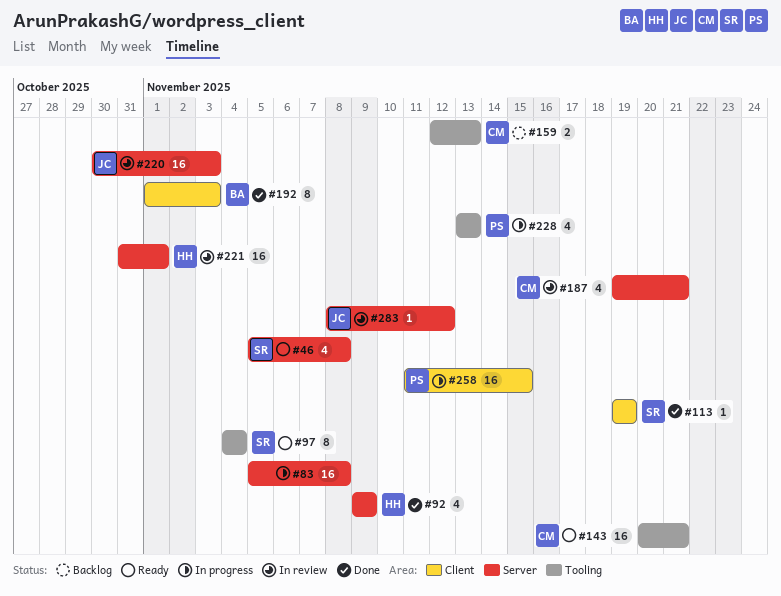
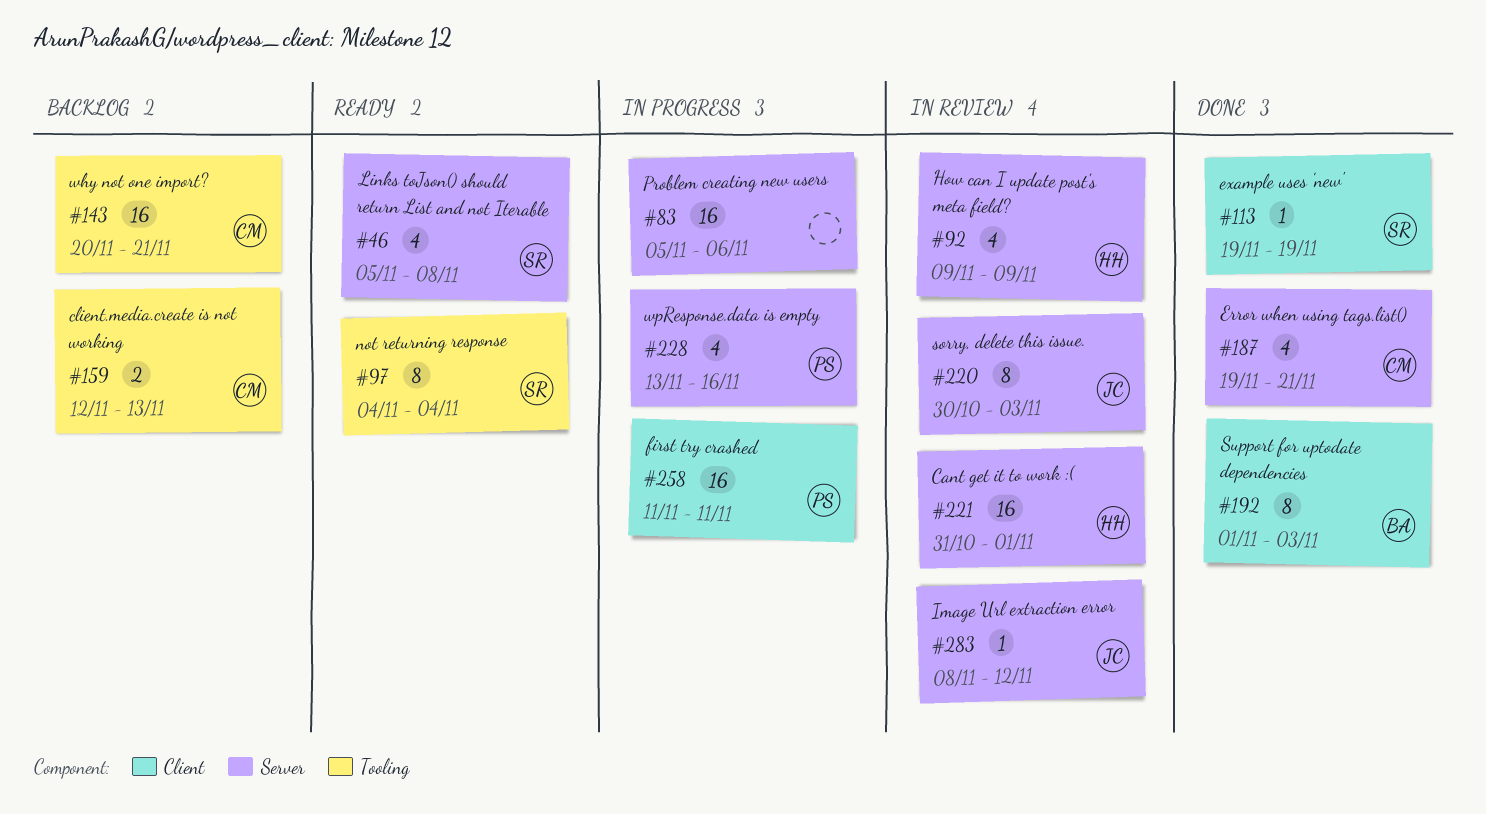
#83, due: Nov 8 -> Nov 6
#92, status: Done -> In review
#143, status: Ready -> Backlog
#187, status: In review -> Done
#220, estimate: 16 -> 8
#228, label: Tooling -> Server
#228, due: Nov 13 -> Nov 16
#258, due: Nov 15 -> Nov 11

